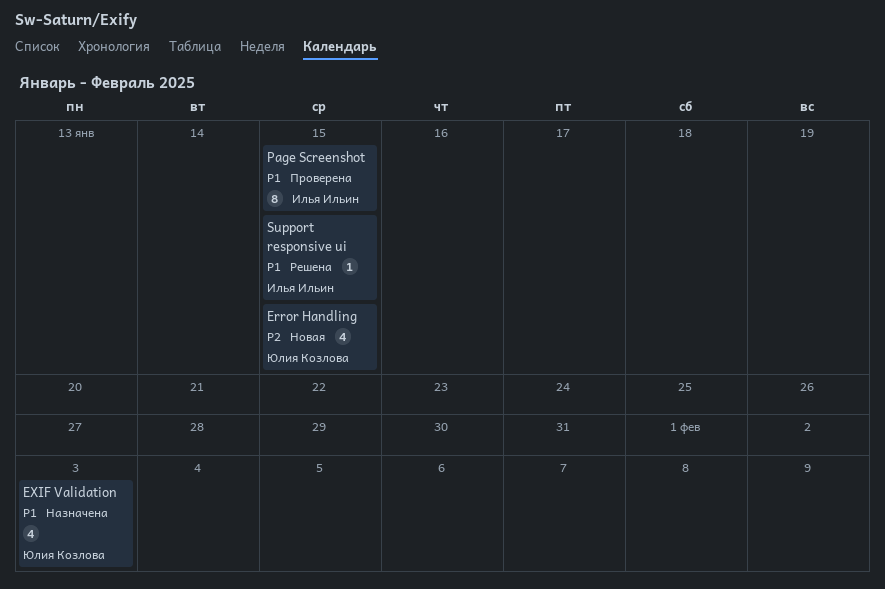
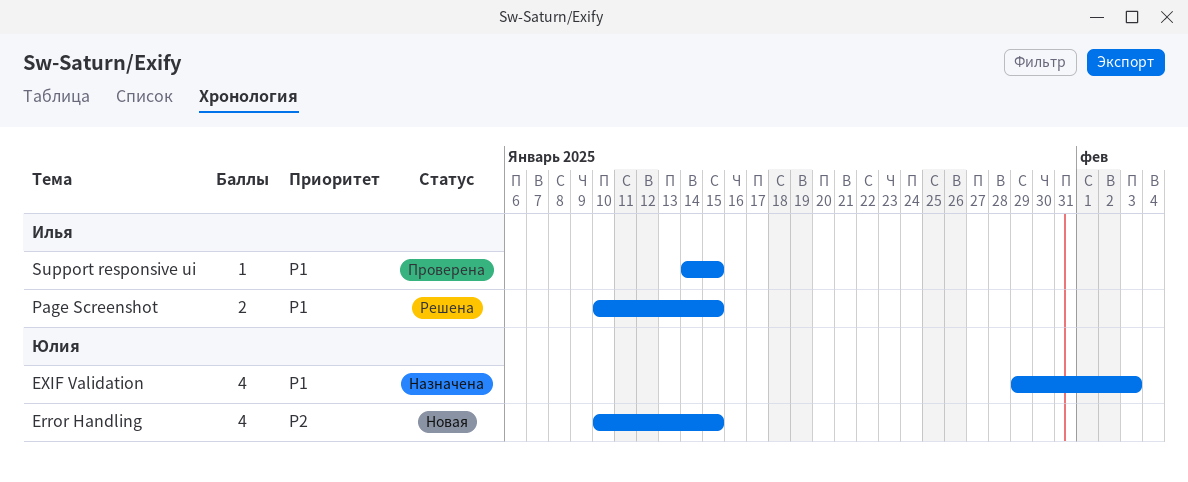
Page Screenshot, status: Проверена -> Решена
Page Screenshot, estimate: 8 -> 2
Support responsive ui, status: Решена -> Проверена

